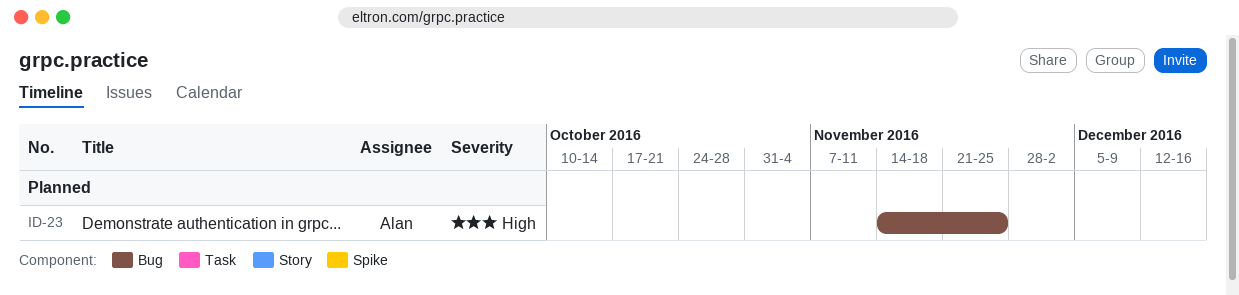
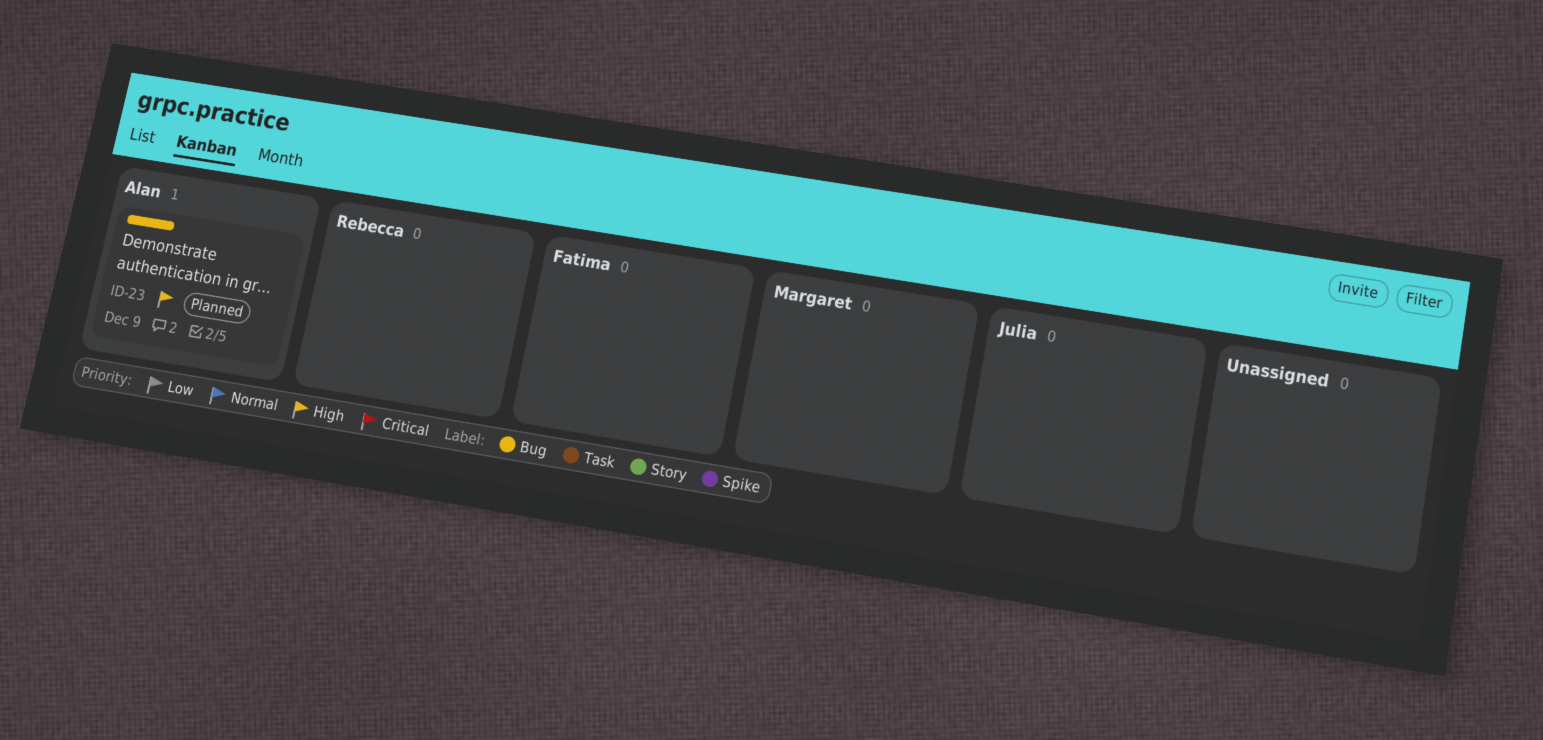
ID-23, due: Nov 25 -> Dec 9

